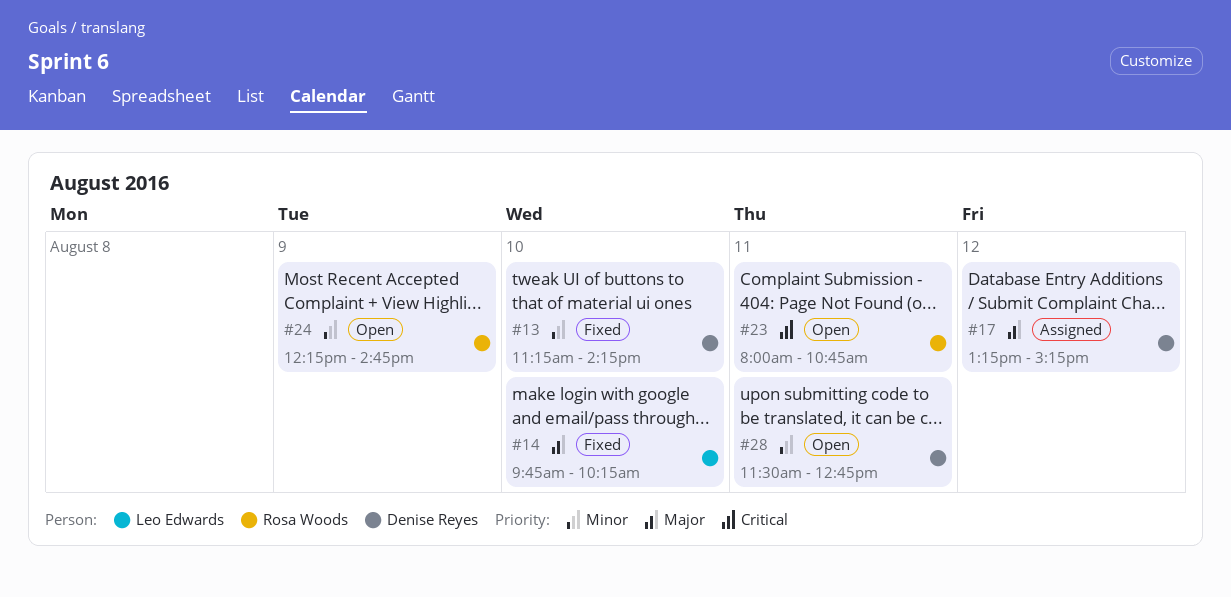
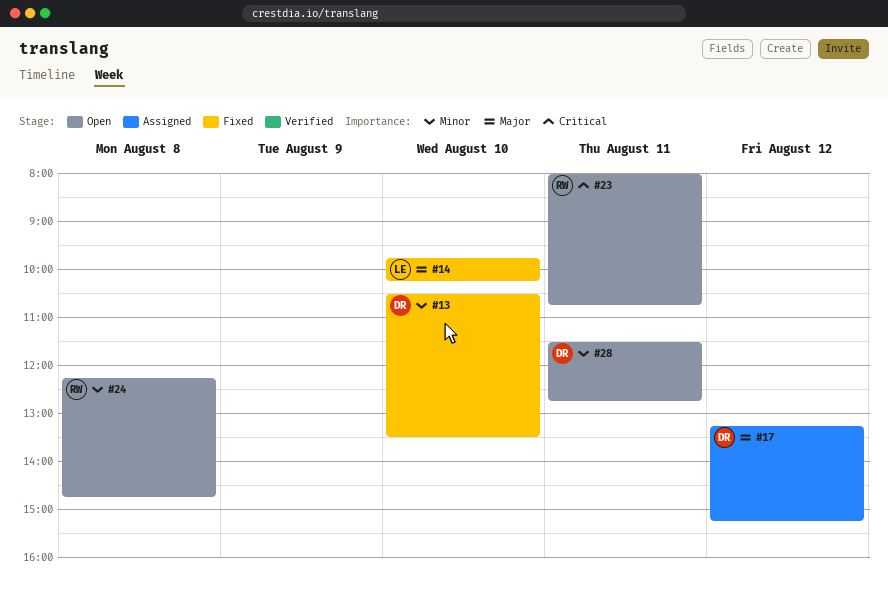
#13, begins: 11:15 -> 10:30
#13, ends: 14:15 -> 13:30
#24, day: Aug 9 -> Aug 8

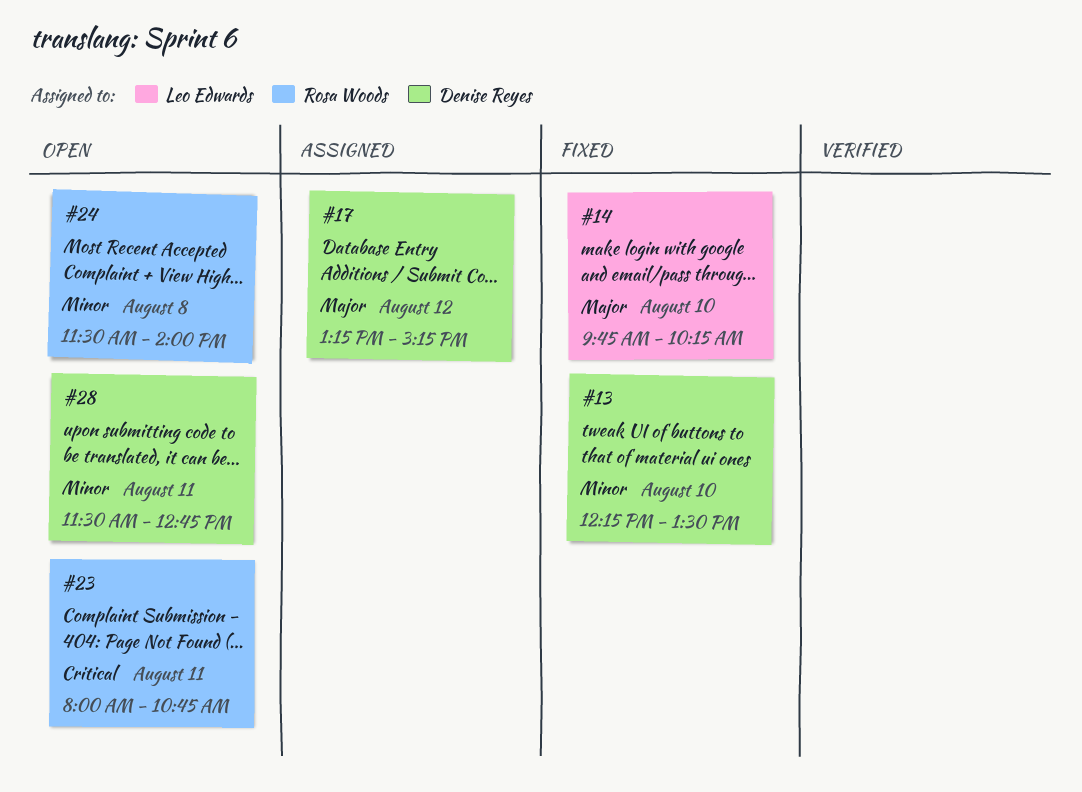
#13, begins: 10:30 -> 12:15
#24, begins: 12:15 -> 11:30
#24, ends: 14:45 -> 14:00

